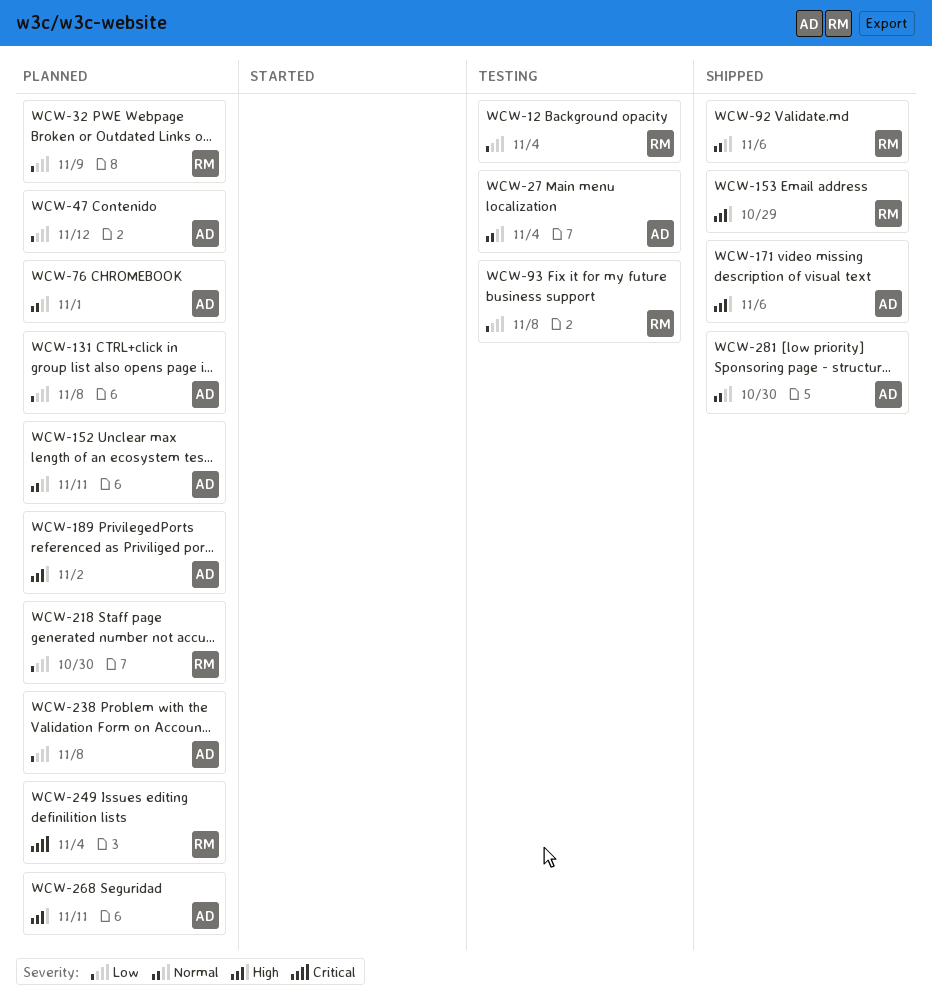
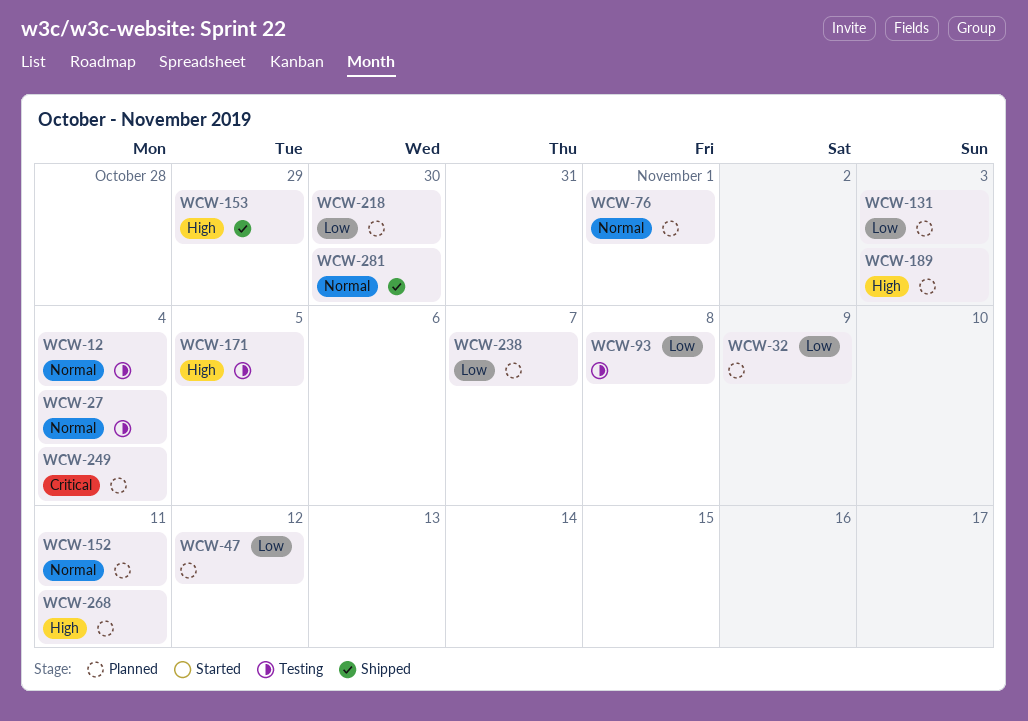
WCW-12, priority: Low -> Normal
WCW-92: present -> none
WCW-131, due: Nov 8 -> Nov 3
WCW-171, status: Shipped -> Testing
WCW-171, due: Nov 6 -> Nov 5
WCW-189, due: Nov 2 -> Nov 3
WCW-238, due: Nov 8 -> Nov 7

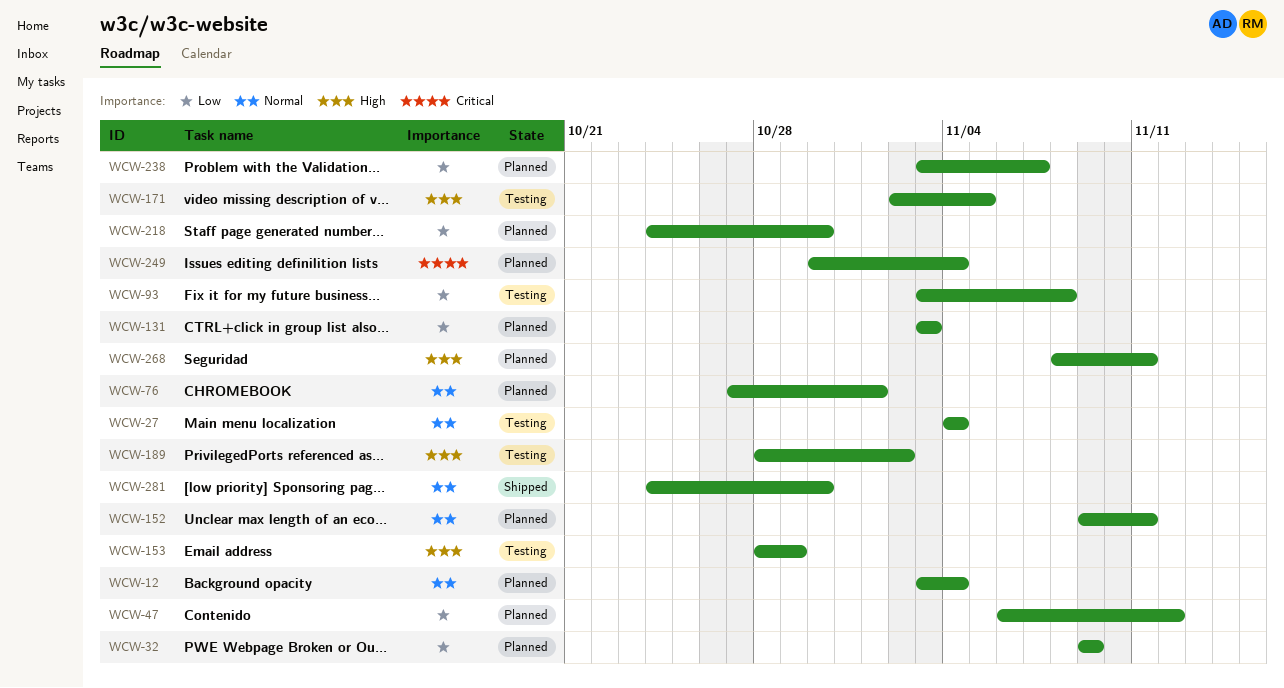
WCW-12, status: Testing -> Planned
WCW-153, status: Shipped -> Testing
WCW-189, status: Planned -> Testing
WCW-189, due: Nov 3 -> Nov 2

